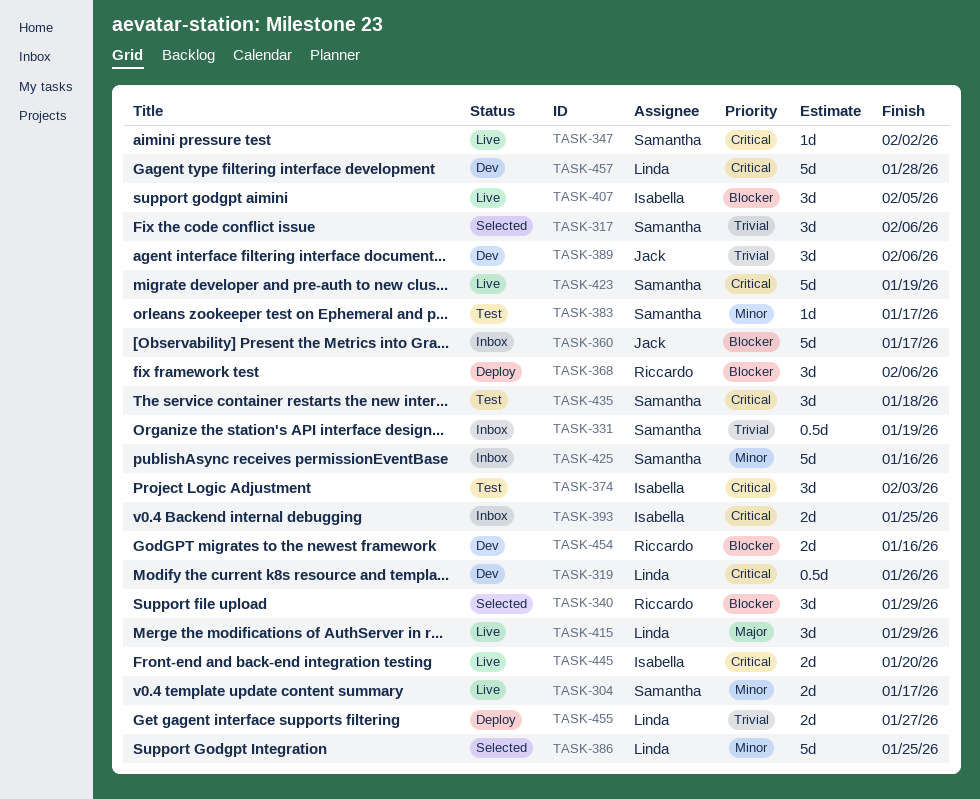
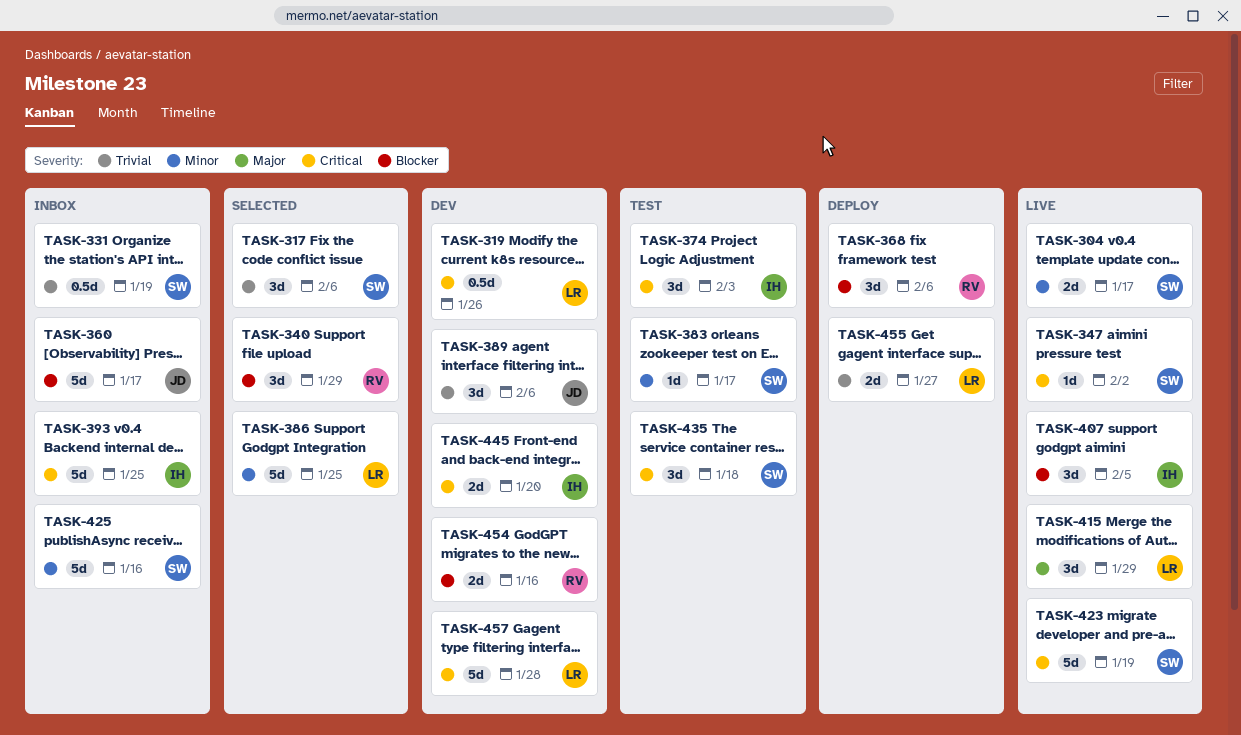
TASK-393, estimate: 2d -> 5d
TASK-445, status: Live -> Dev

